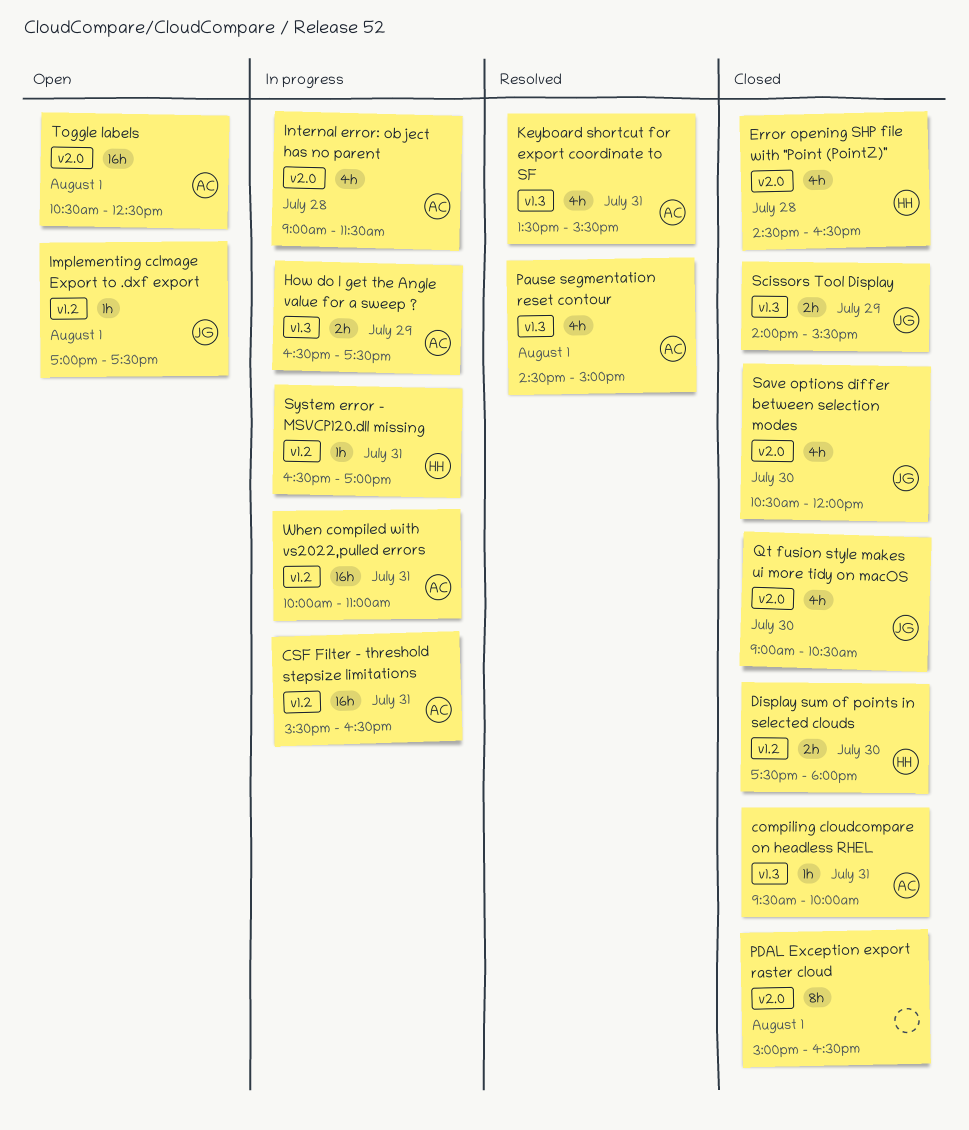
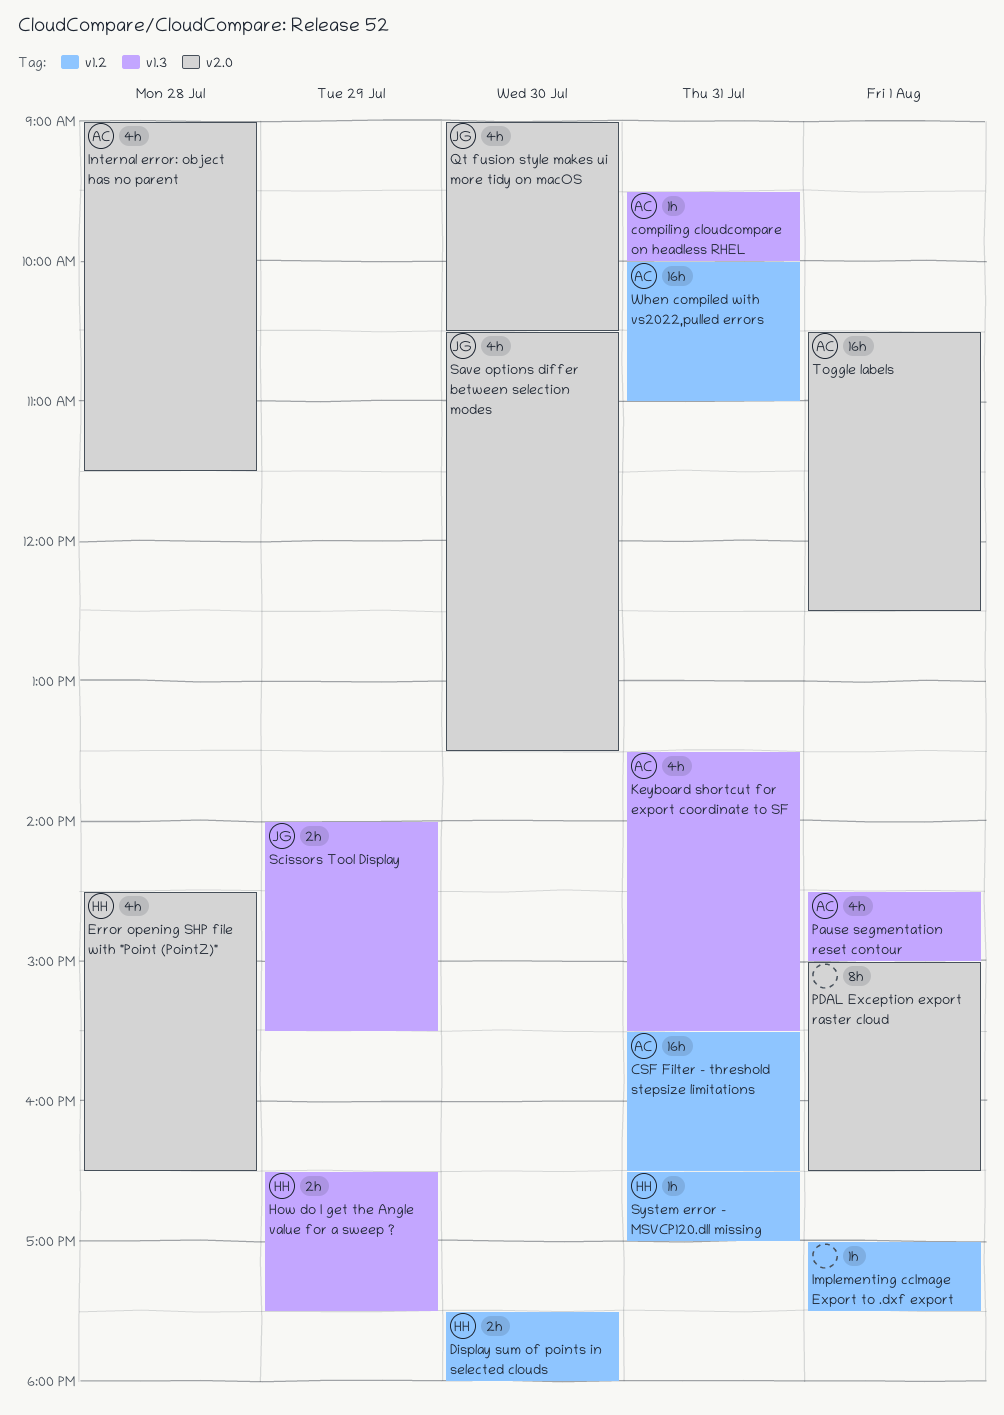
How do I get the Angle value for a sweep ?, owner: AC -> HH
Implementing ccImage Export to .dxf export, owner: JG -> none
Save options differ between selection modes, ends: 12:00 -> 13:30

